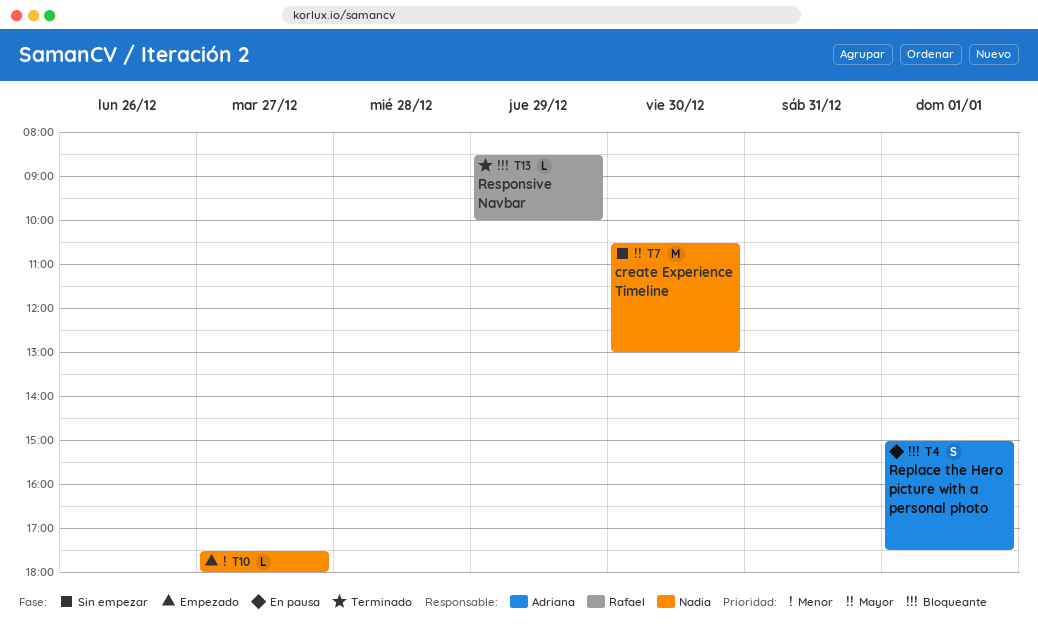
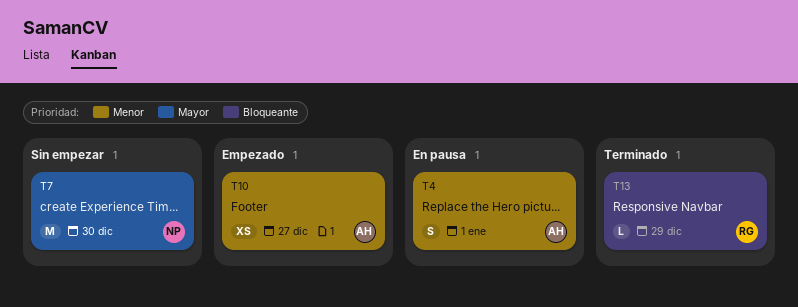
T4, priority: Bloqueante -> Menor
T10, owner: Nadia -> Adriana
T10, estimate: L -> XS

